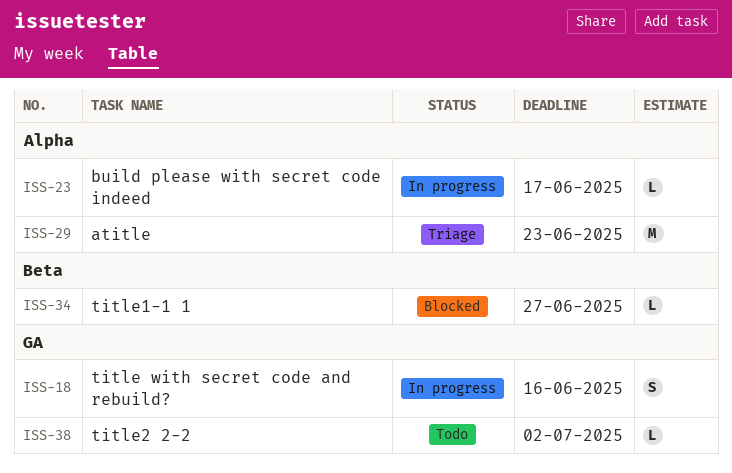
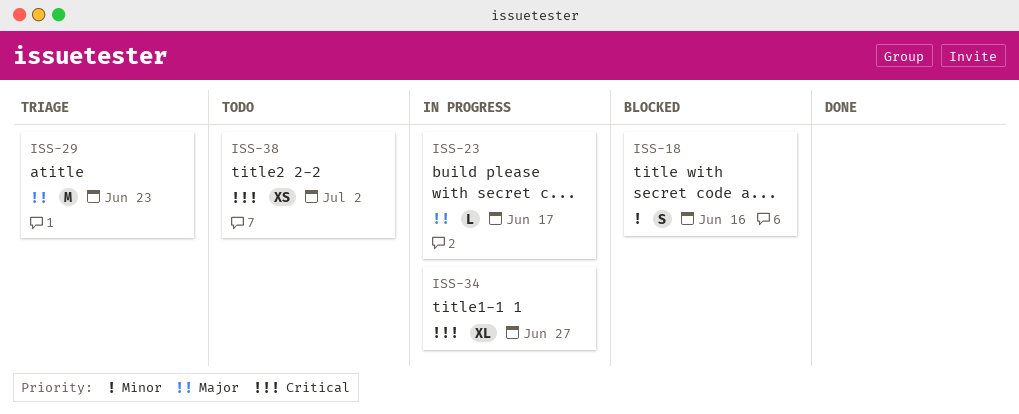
ISS-18, status: In progress -> Blocked
ISS-34, status: Blocked -> In progress
ISS-34, estimate: L -> XL
ISS-38, estimate: L -> XS

